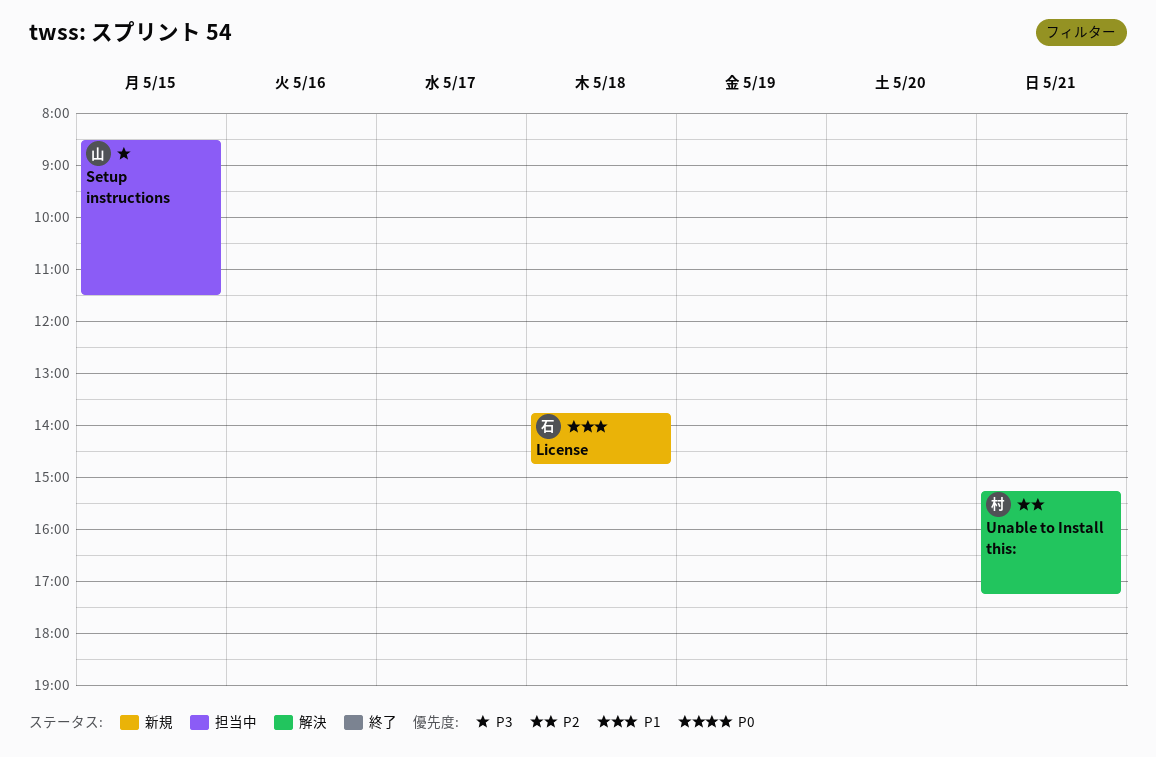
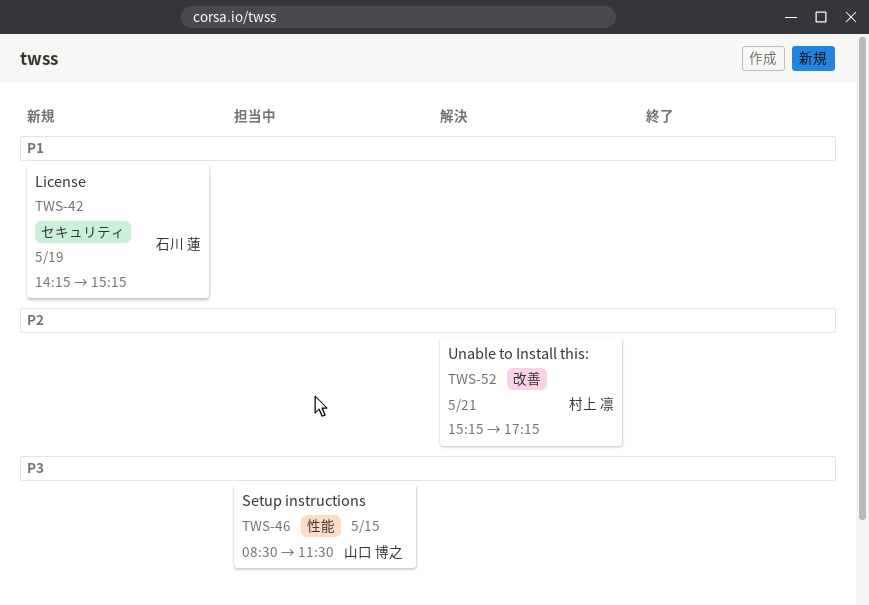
License, day: May 18 -> May 19
License, begins: 13:45 -> 14:15
License, ends: 14:45 -> 15:15

